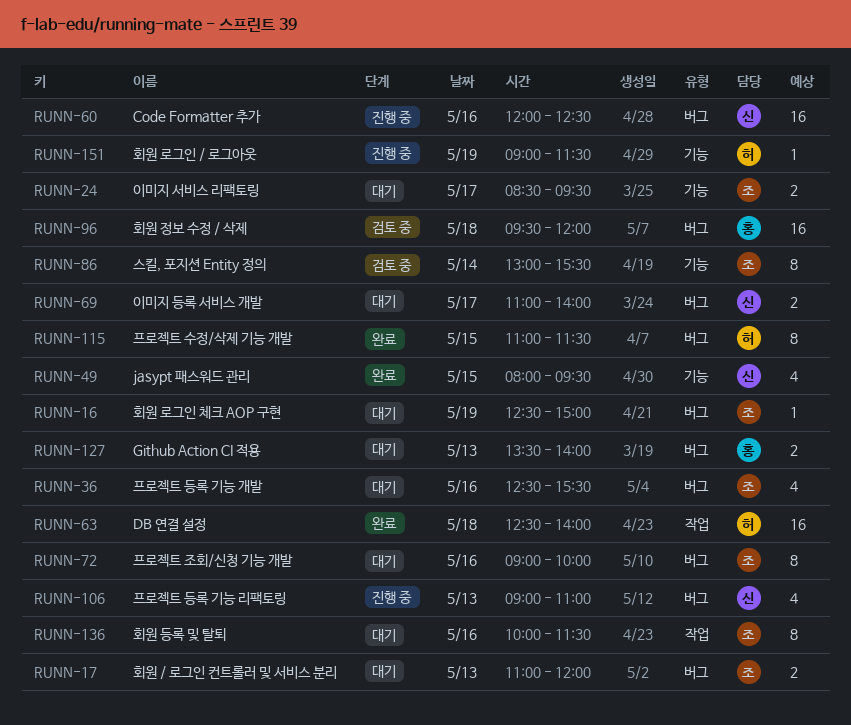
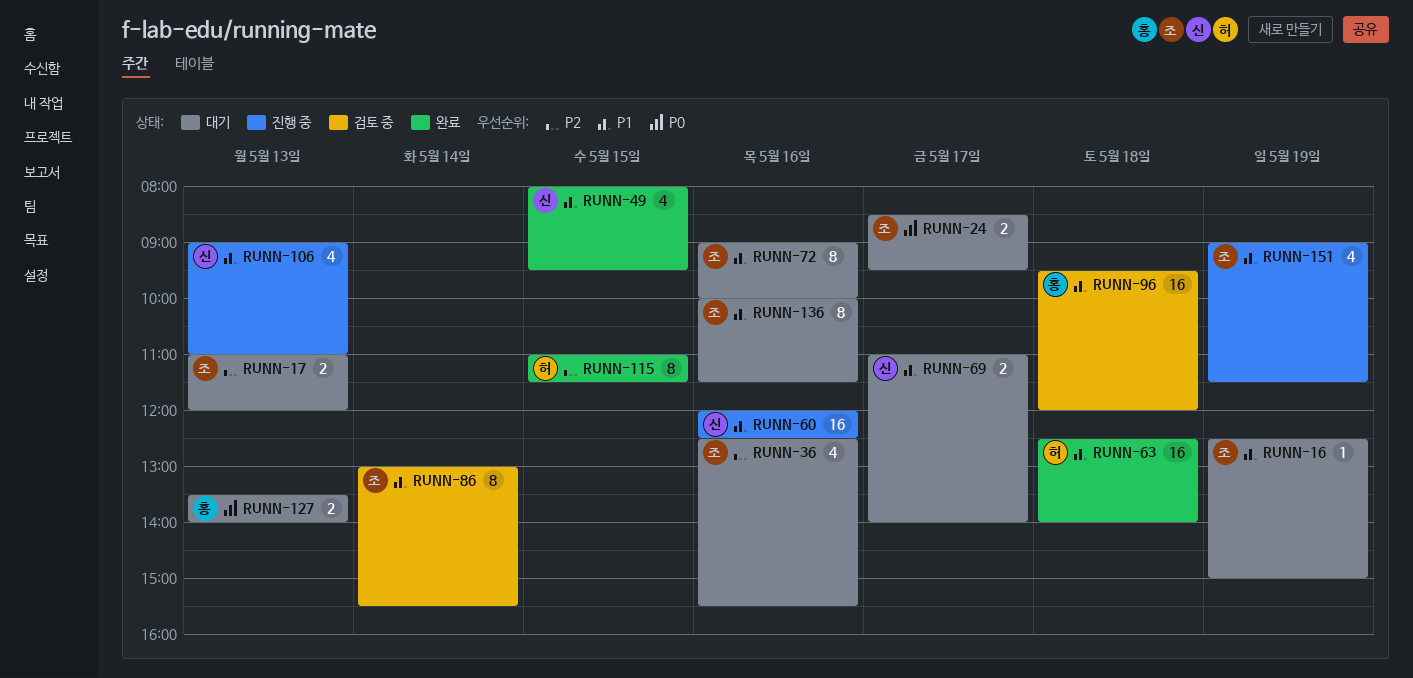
RUNN-151, owner: 허 -> 조
RUNN-151, estimate: 1 -> 4

